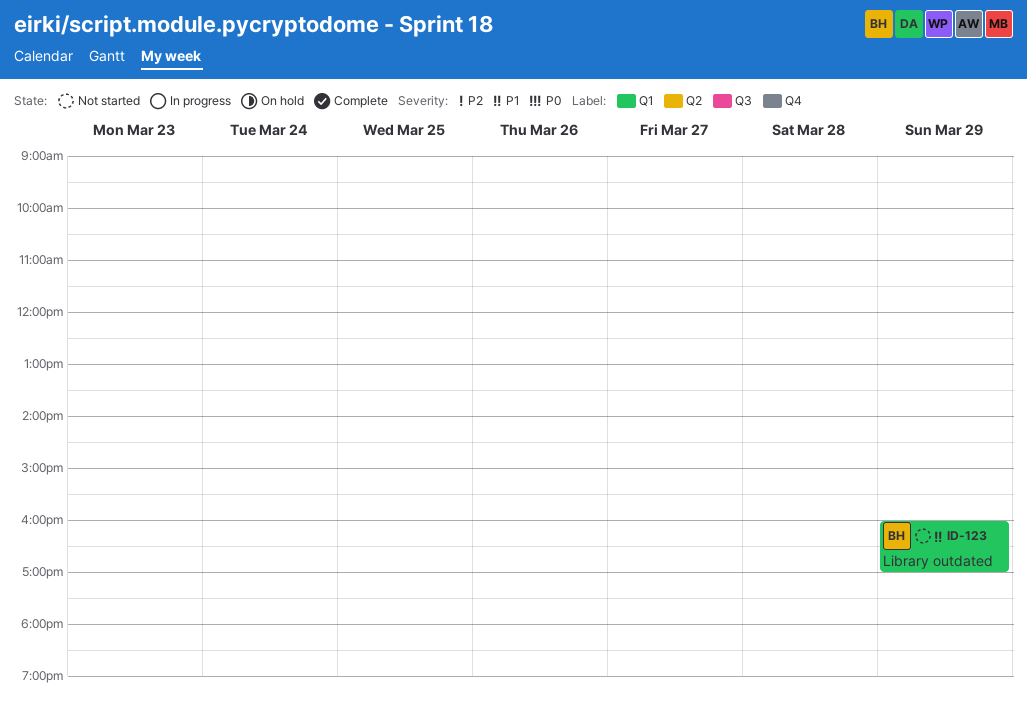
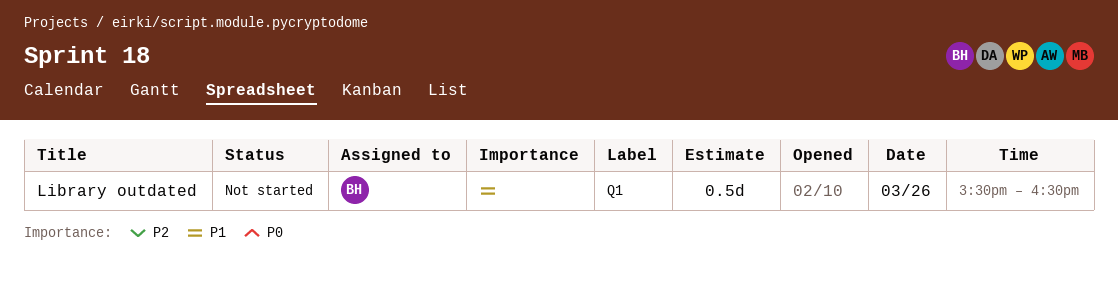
Library outdated, day: Mar 29 -> Mar 26
Library outdated, begins: 16:00 -> 15:30
Library outdated, ends: 17:00 -> 16:30

